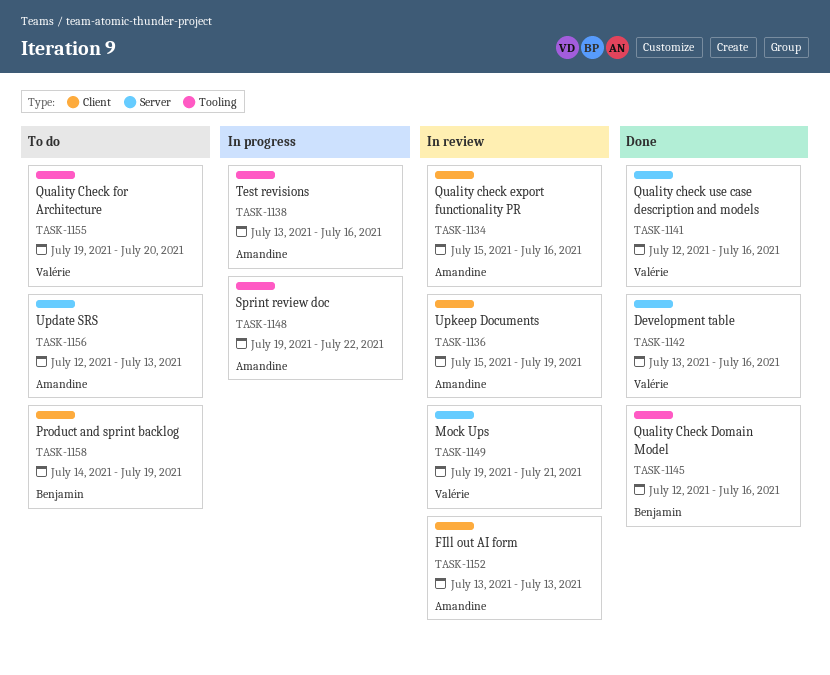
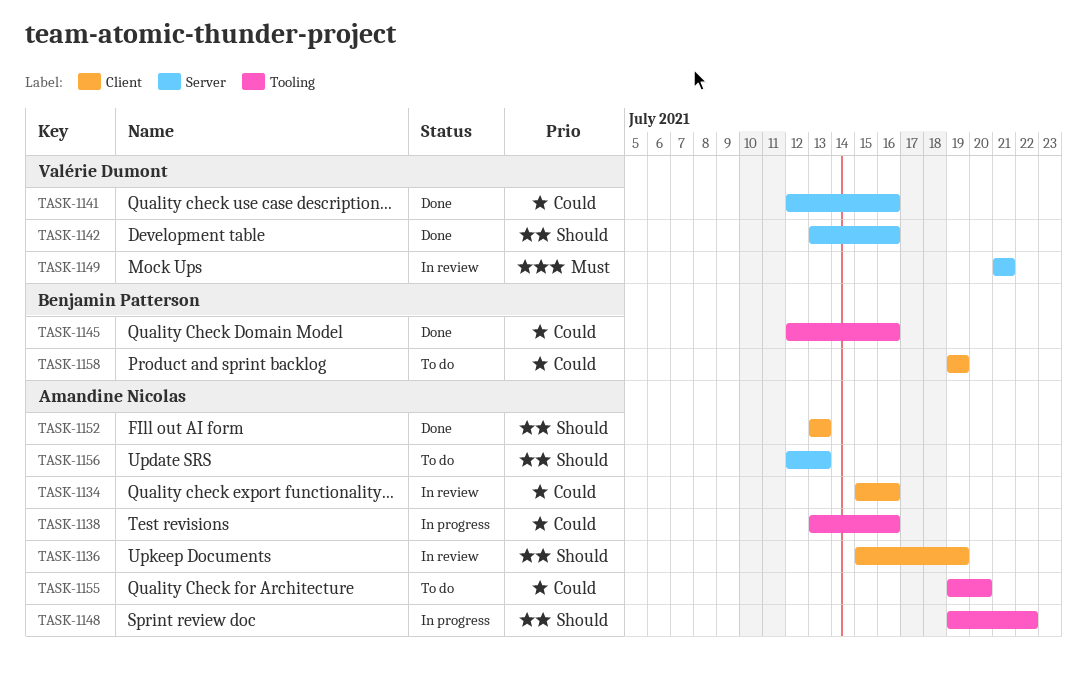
TASK-1149, start: Jul 19 -> Jul 21
TASK-1152, status: In review -> Done
TASK-1155, owner: Valérie Dumont -> Amandine Nicolas
TASK-1158, start: Jul 14 -> Jul 19

